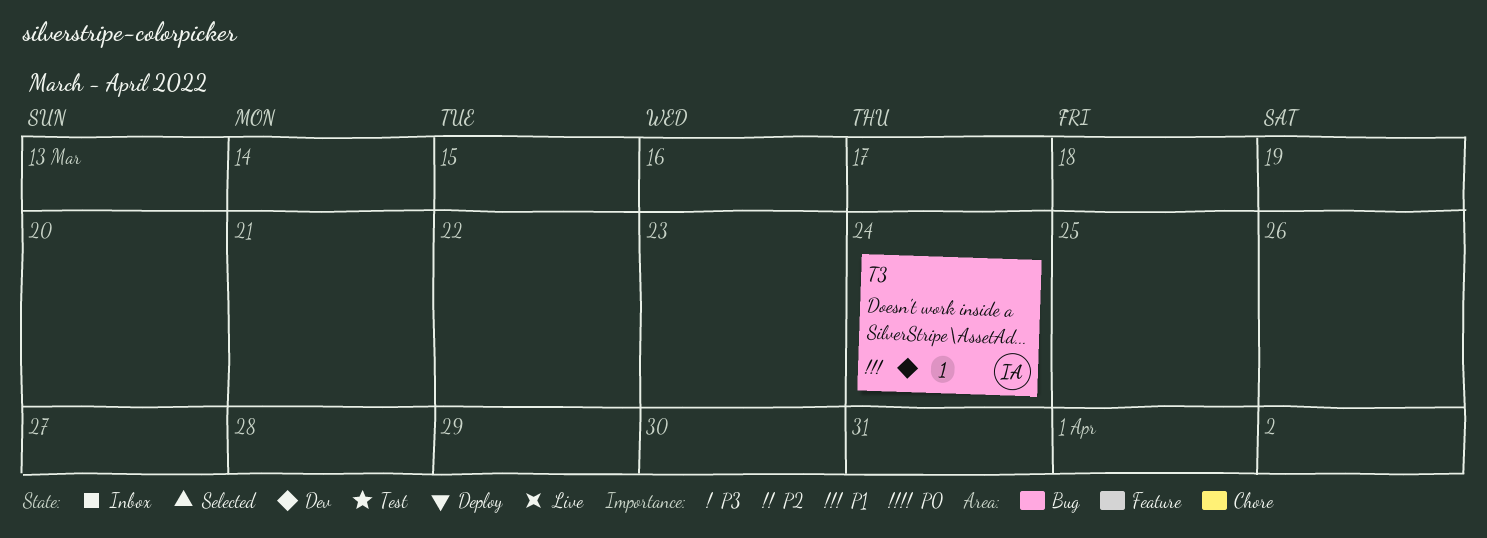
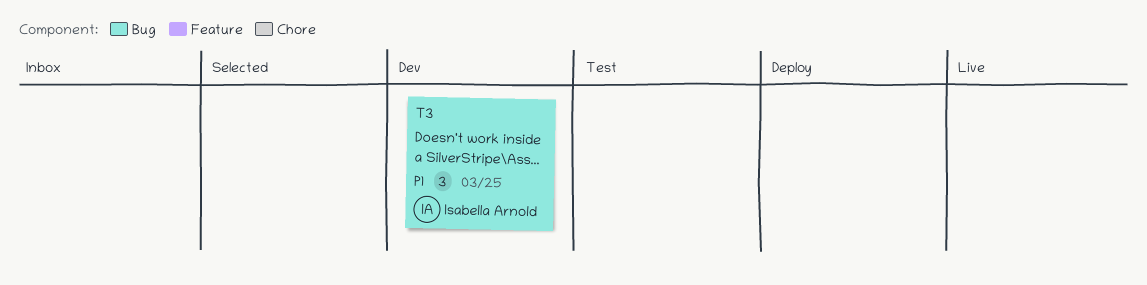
T3, estimate: 1 -> 3
T3, due: Mar 24 -> Mar 25

